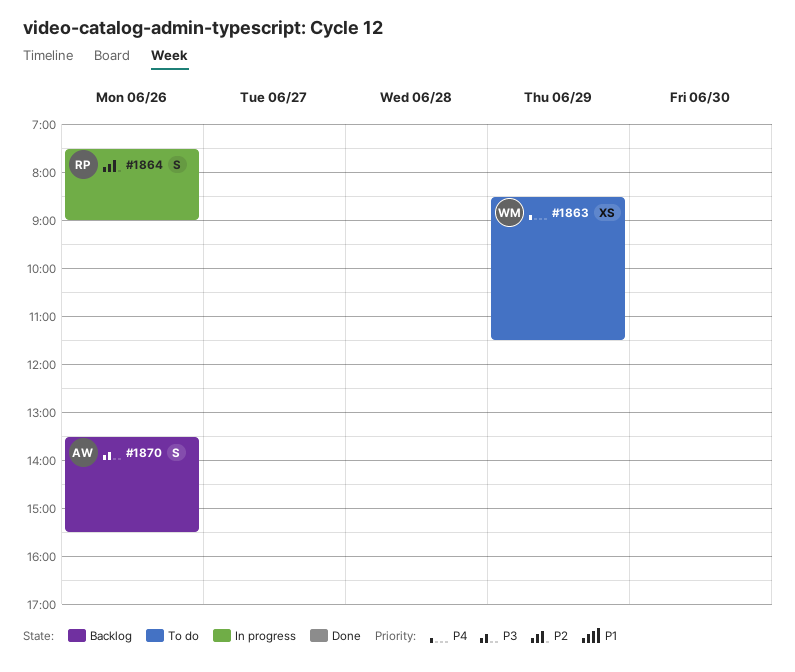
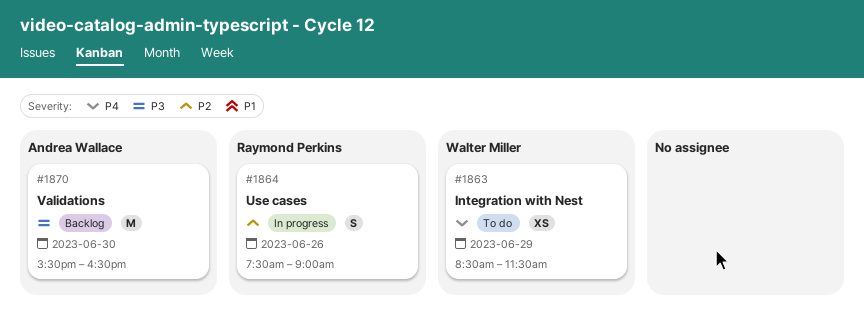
#1870, estimate: S -> M
#1870, day: Jun 26 -> Jun 30
#1870, begins: 13:30 -> 15:30
#1870, ends: 15:30 -> 16:30

